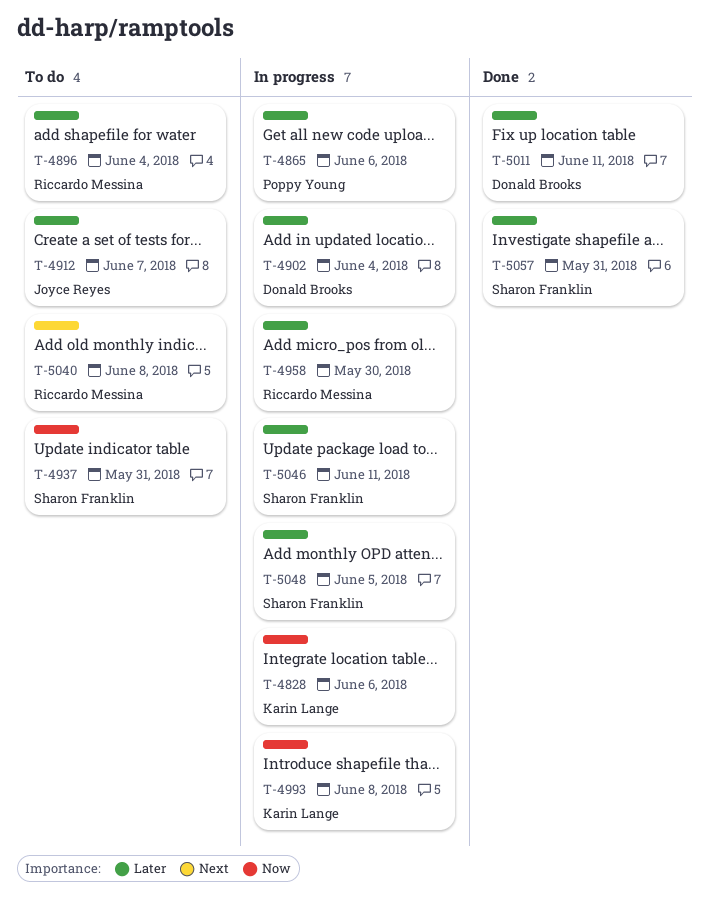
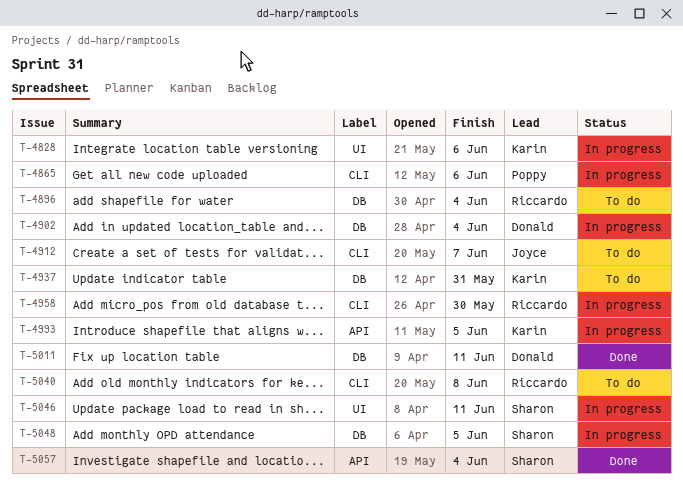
T-4937, owner: Sharon Franklin -> Karin Lange
T-4993, due: Jun 8 -> Jun 5
T-5057, due: May 31 -> Jun 4

